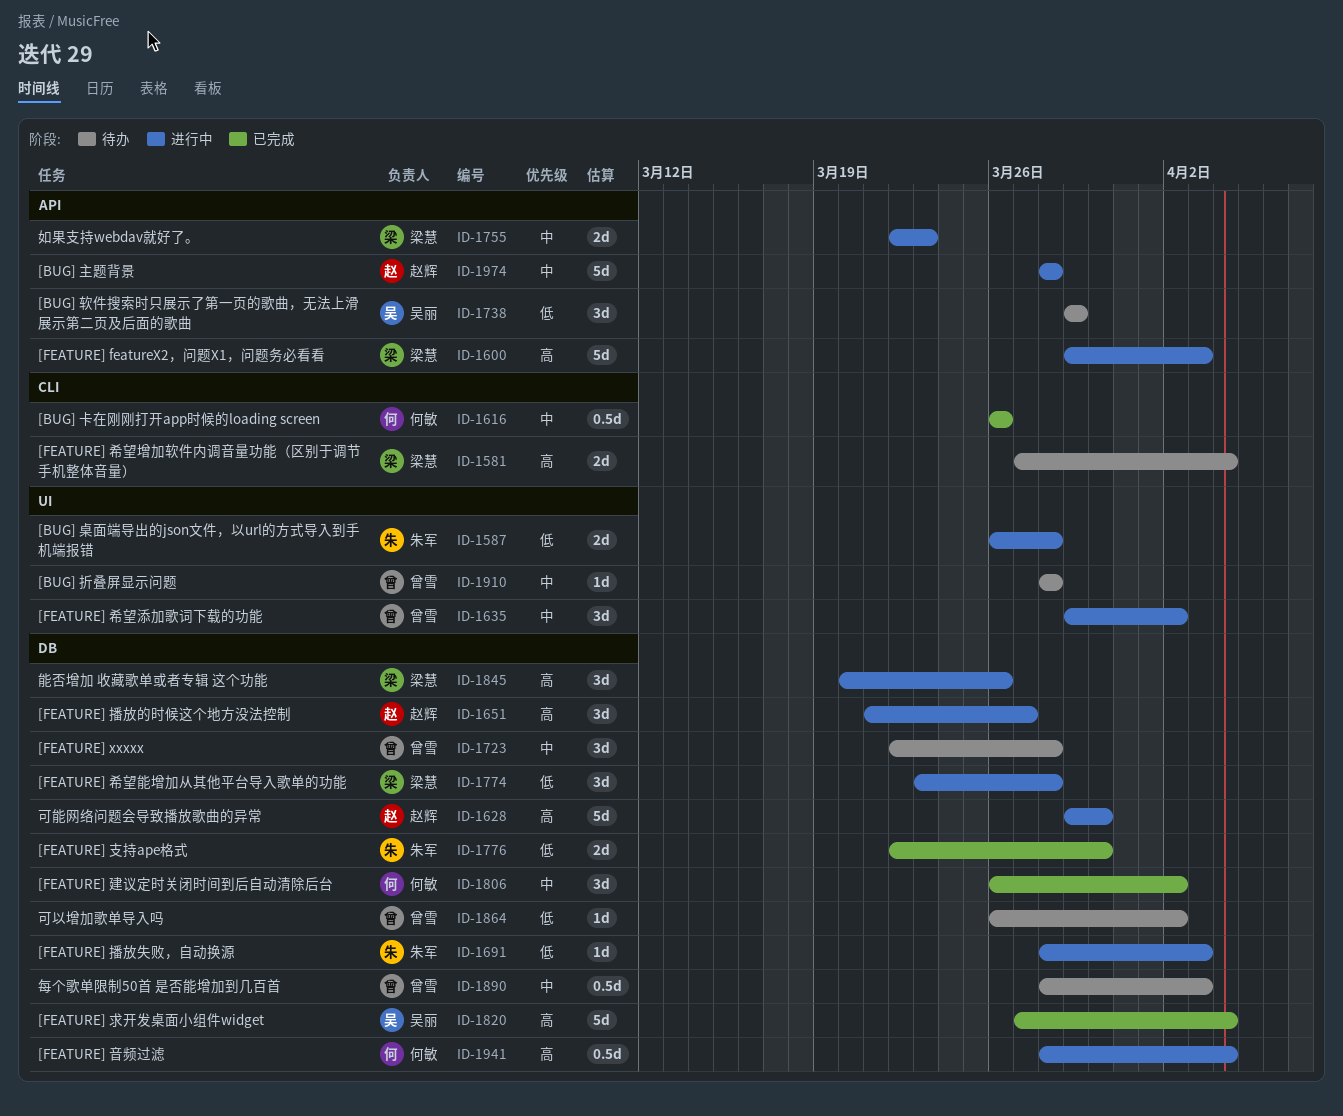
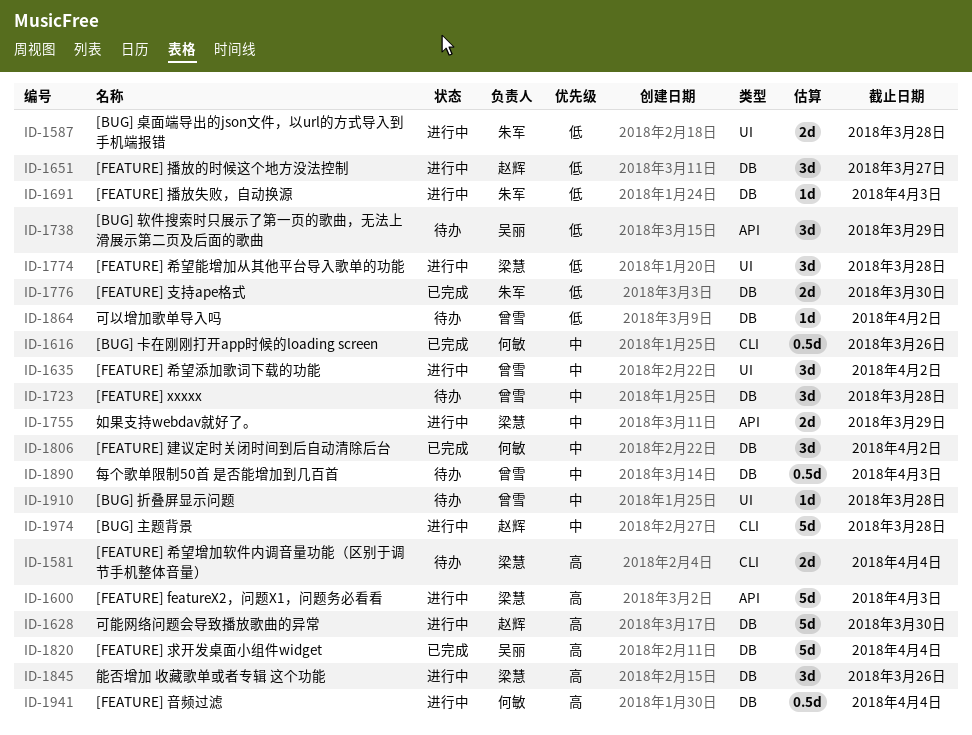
ID-1651, priority: 高 -> 低
ID-1755, due: Mar 23 -> Mar 29
ID-1774, label: DB -> UI
ID-1974, label: API -> CLI

